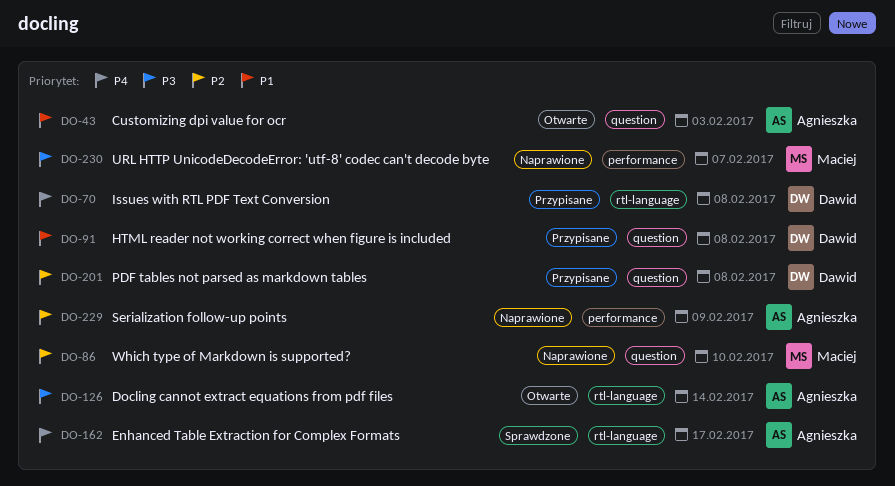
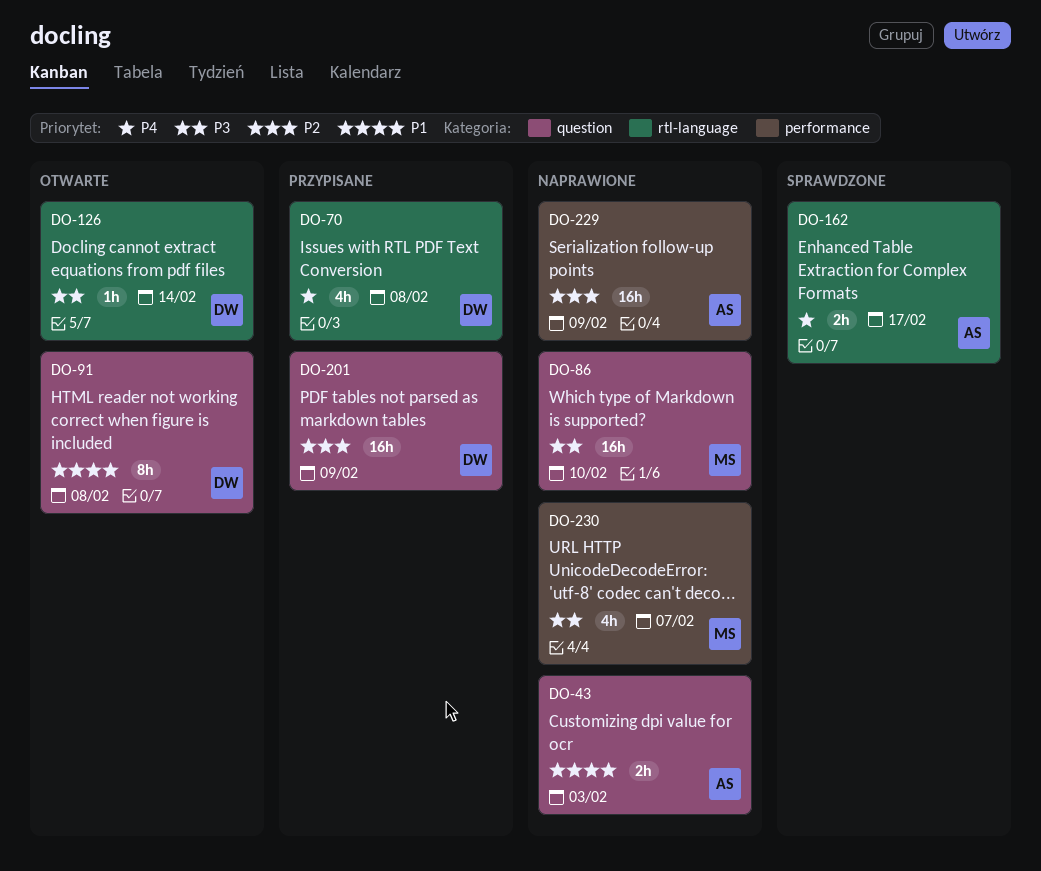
DO-43, status: Otwarte -> Naprawione
DO-86, priority: P2 -> P3
DO-91, status: Przypisane -> Otwarte
DO-126, owner: Agnieszka -> Dawid
DO-201, due: Feb 8 -> Feb 9

